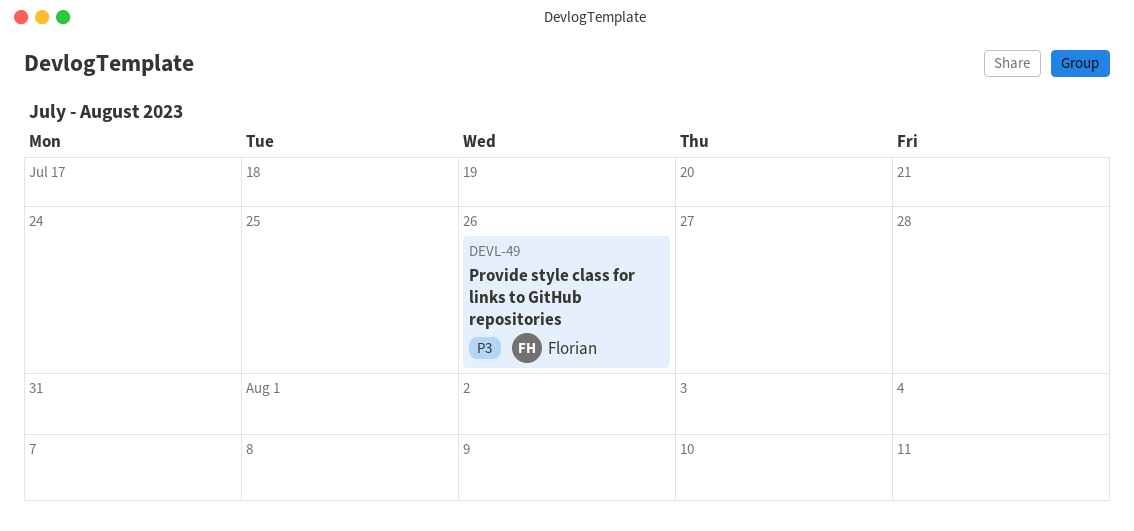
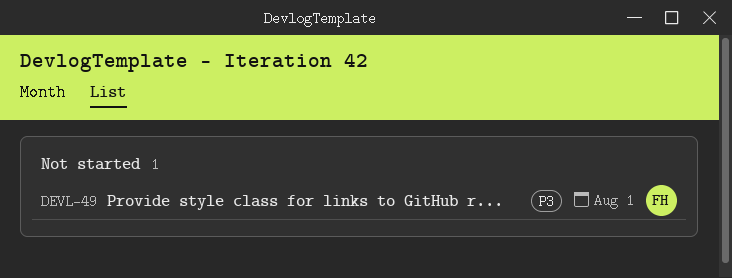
DEVL-49, due: Jul 26 -> Aug 1

